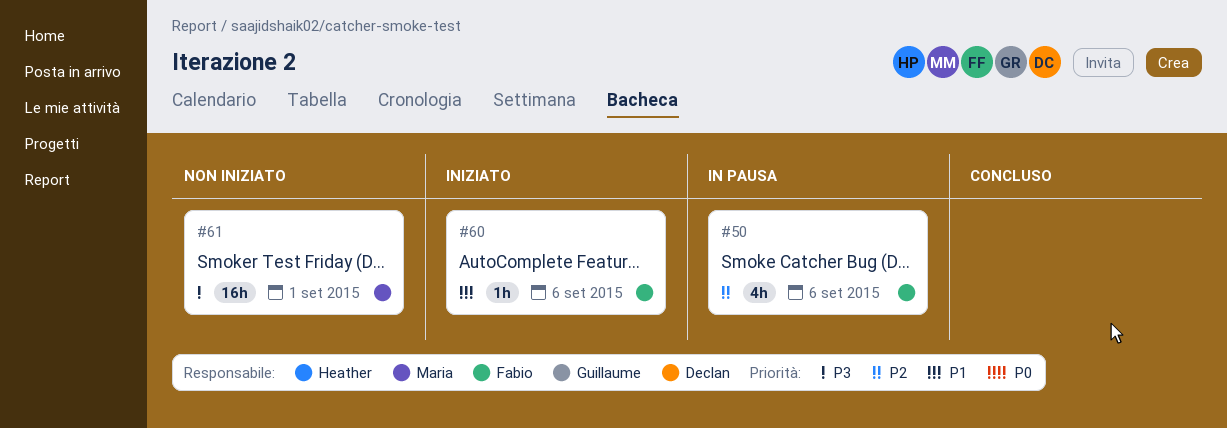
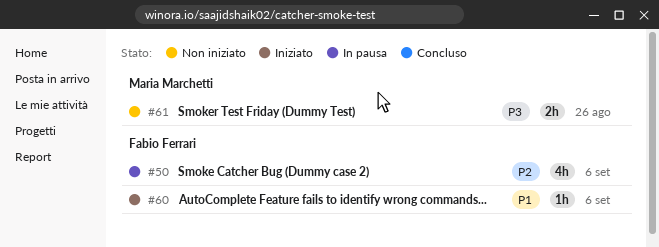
#61, estimate: 16h -> 2h
#61, due: Sep 1 -> Aug 26

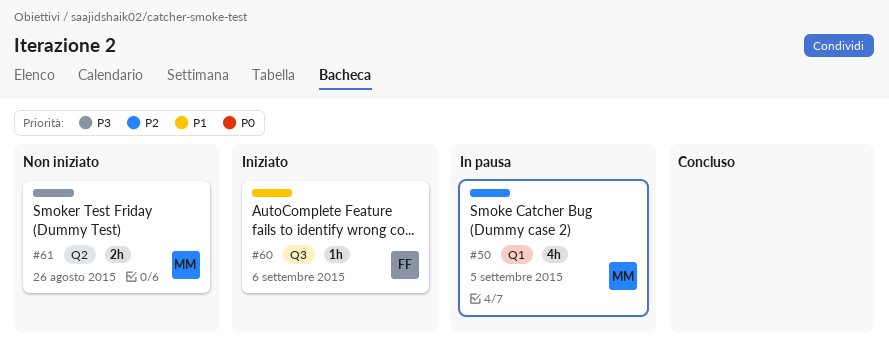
#50, owner: Fabio Ferrari -> Maria Marchetti
#50, due: Sep 6 -> Sep 5

